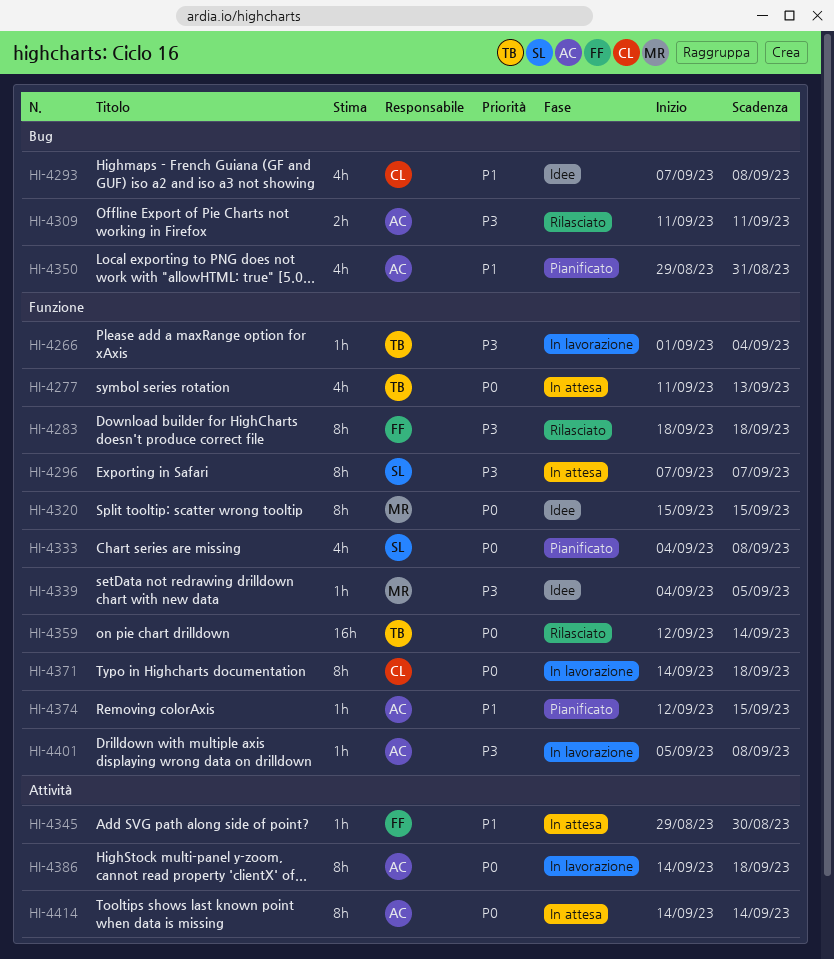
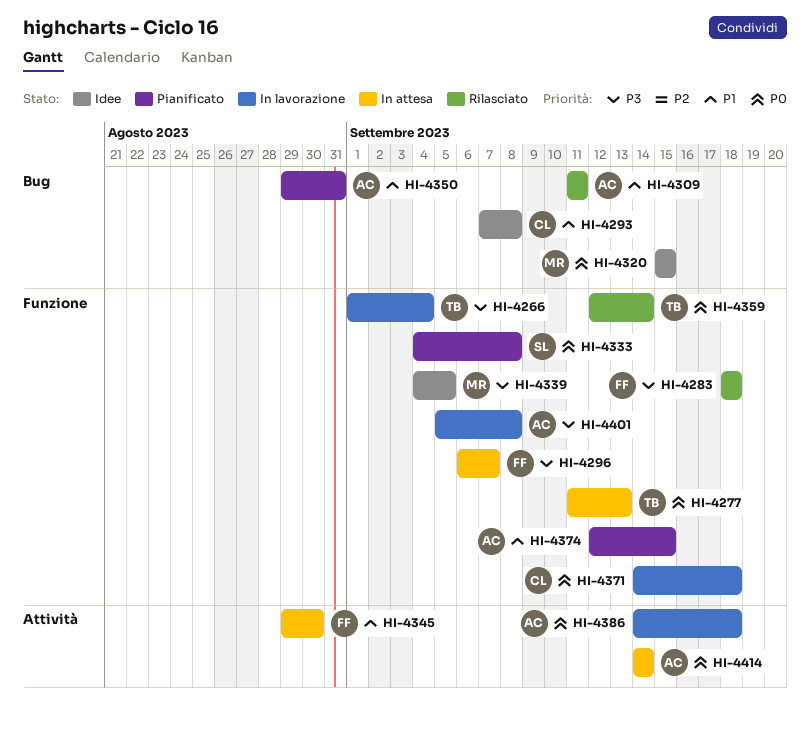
HI-4296, owner: SL -> FF
HI-4296, start: Sep 7 -> Sep 6
HI-4309, priority: P3 -> P1
HI-4320, label: Funzione -> Bug

